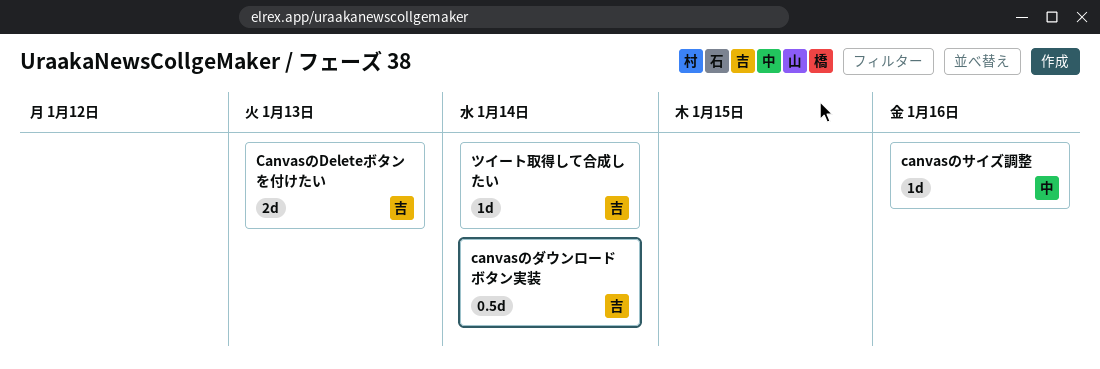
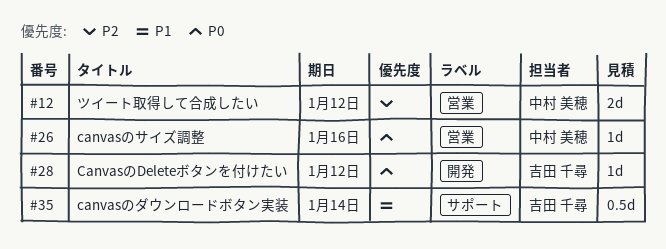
CanvasのDeleteボタンを付けたい, estimate: 2d -> 1d
CanvasのDeleteボタンを付けたい, due: Jan 13 -> Jan 12
ツイート取得して合成したい, owner: 吉田 千尋 -> 中村 美穂
ツイート取得して合成したい, estimate: 1d -> 2d
ツイート取得して合成したい, due: Jan 14 -> Jan 12

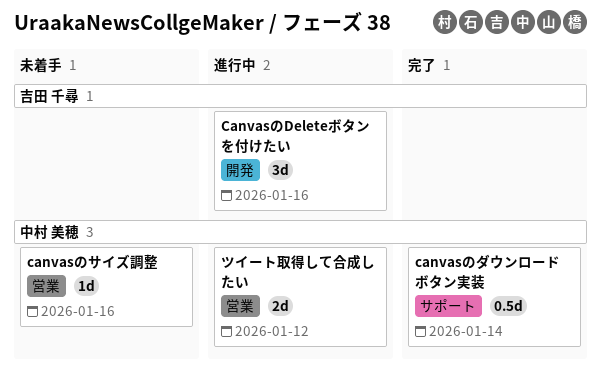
CanvasのDeleteボタンを付けたい, estimate: 1d -> 3d
CanvasのDeleteボタンを付けたい, due: Jan 12 -> Jan 16
canvasのダウンロードボタン実装, owner: 吉田 千尋 -> 中村 美穂

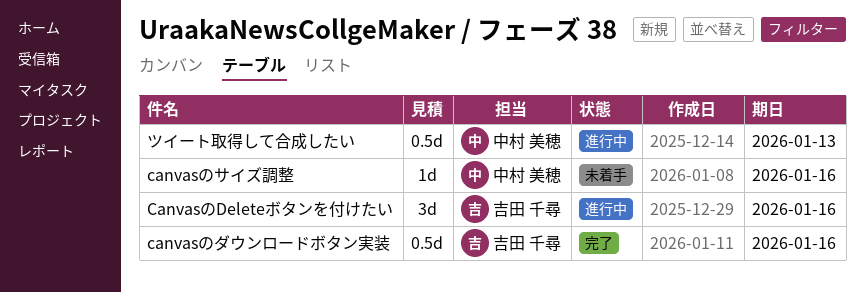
canvasのダウンロードボタン実装, owner: 中村 美穂 -> 吉田 千尋
canvasのダウンロードボタン実装, due: Jan 14 -> Jan 16
ツイート取得して合成したい, estimate: 2d -> 0.5d
ツイート取得して合成したい, due: Jan 12 -> Jan 13

